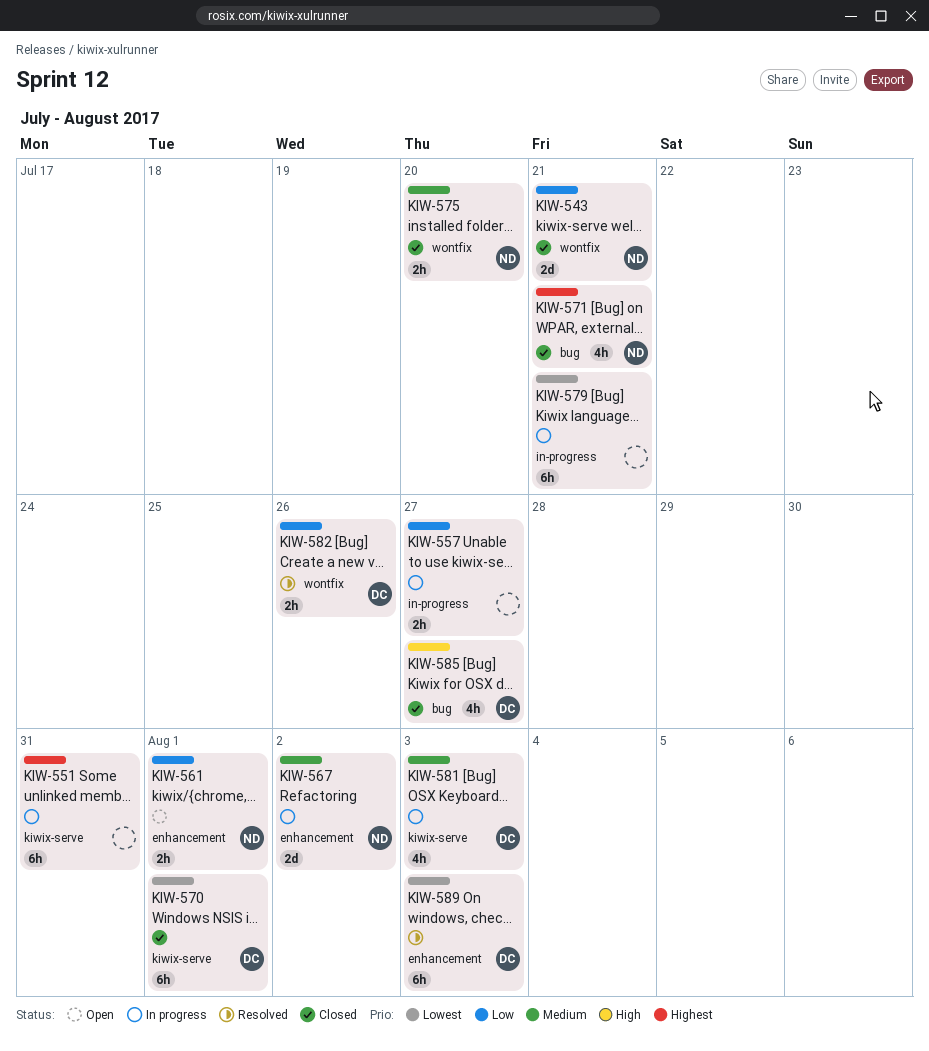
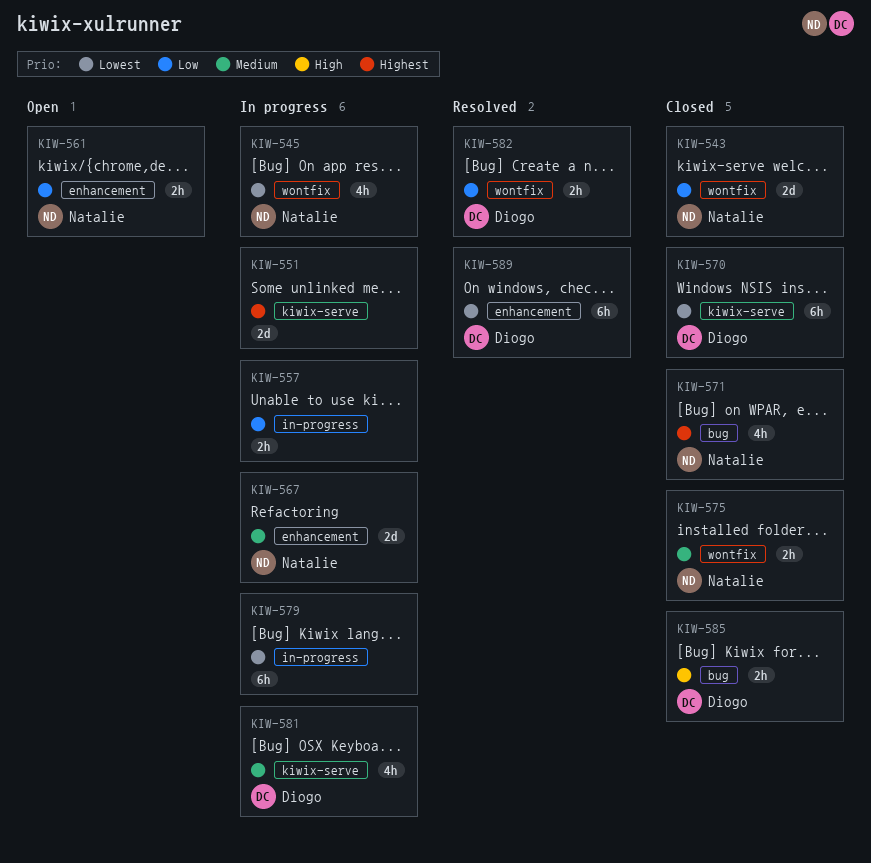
KIW-545: none -> present
KIW-551, estimate: 6h -> 2d
KIW-585, estimate: 4h -> 2h

